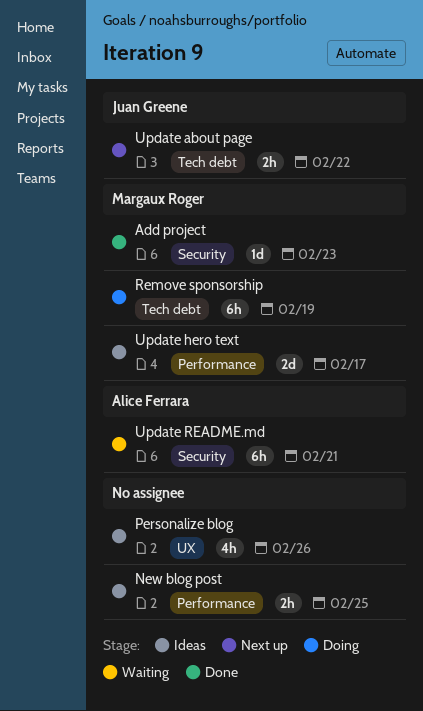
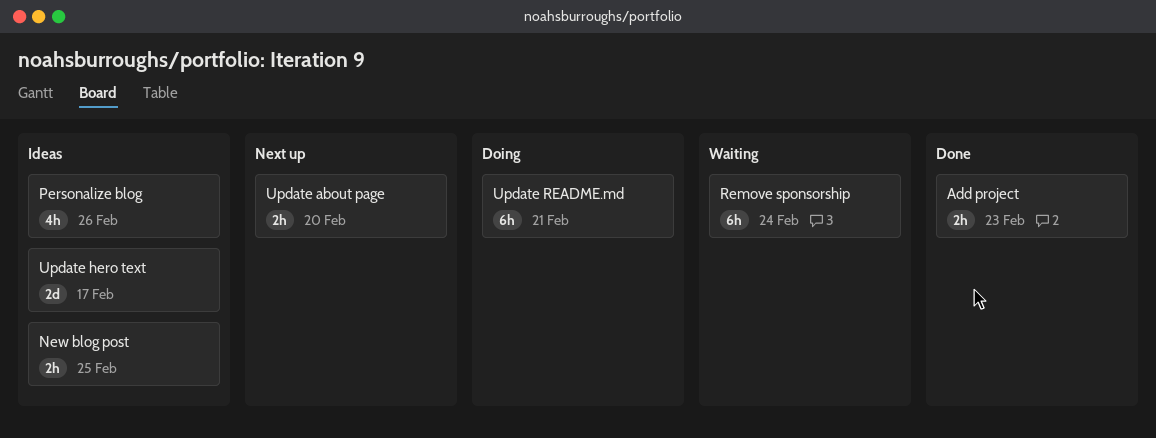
Add project, estimate: 1d -> 2h
Remove sponsorship, status: Doing -> Waiting
Remove sponsorship, due: Feb 19 -> Feb 24
Update about page, due: Feb 22 -> Feb 20
Update README.md, status: Waiting -> Doing

